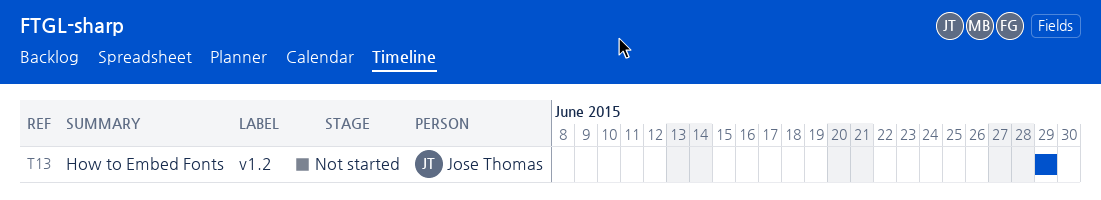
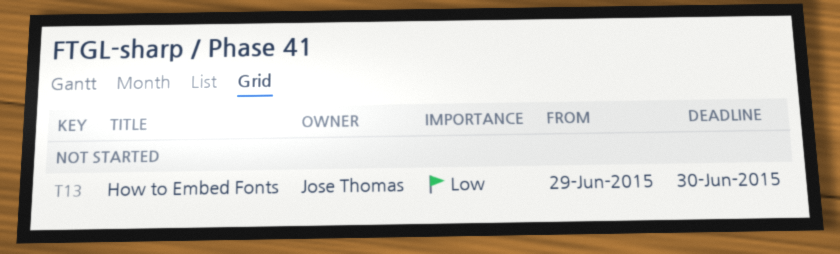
T13, due: Jun 29 -> Jun 30

